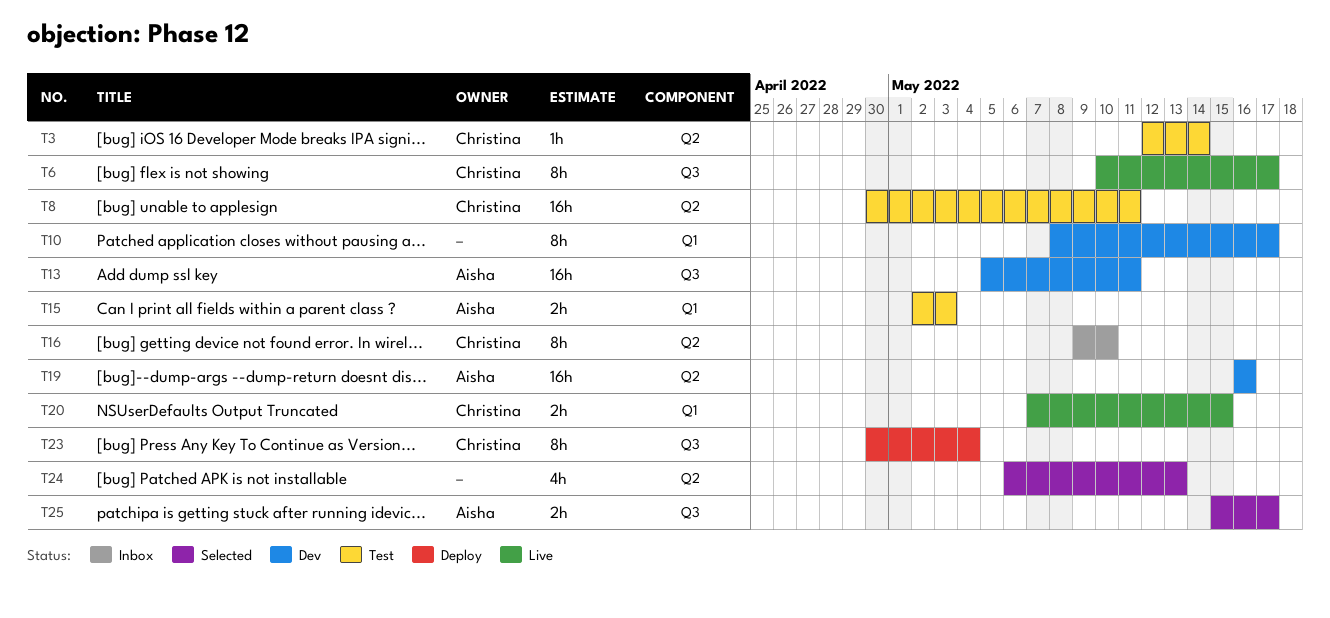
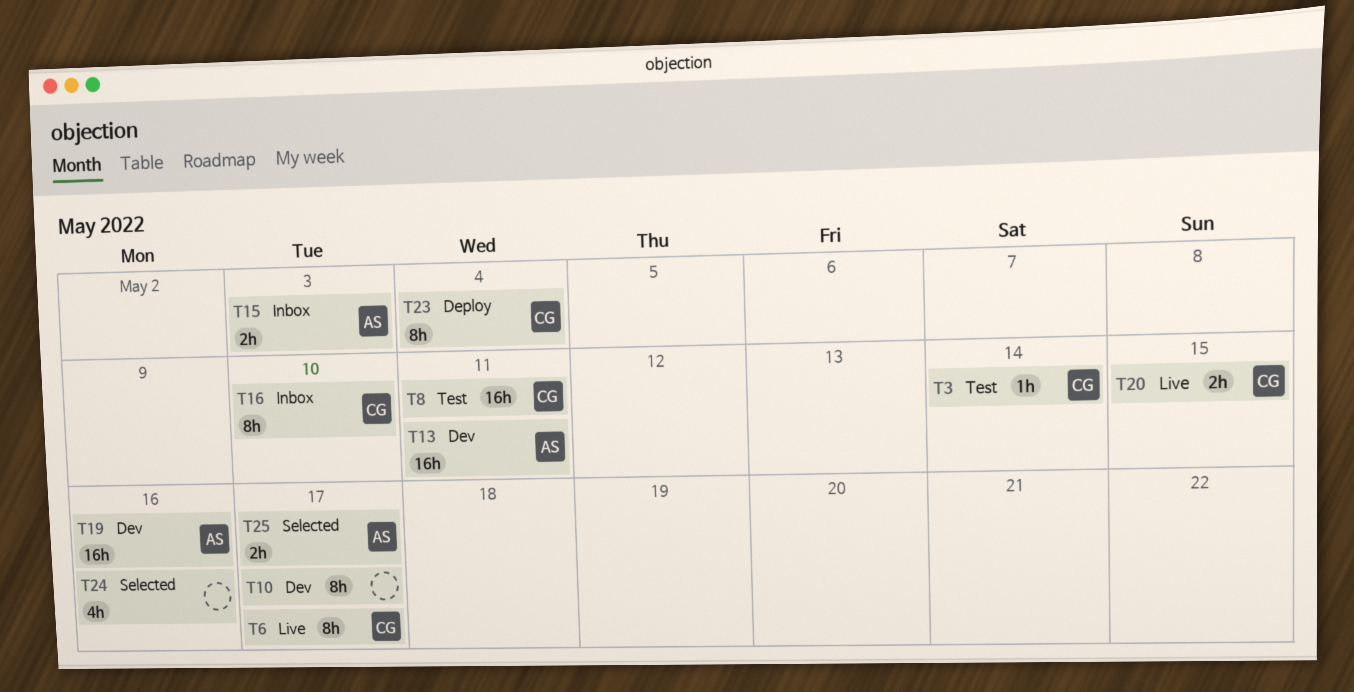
T15, status: Test -> Inbox
T24, due: May 13 -> May 16

